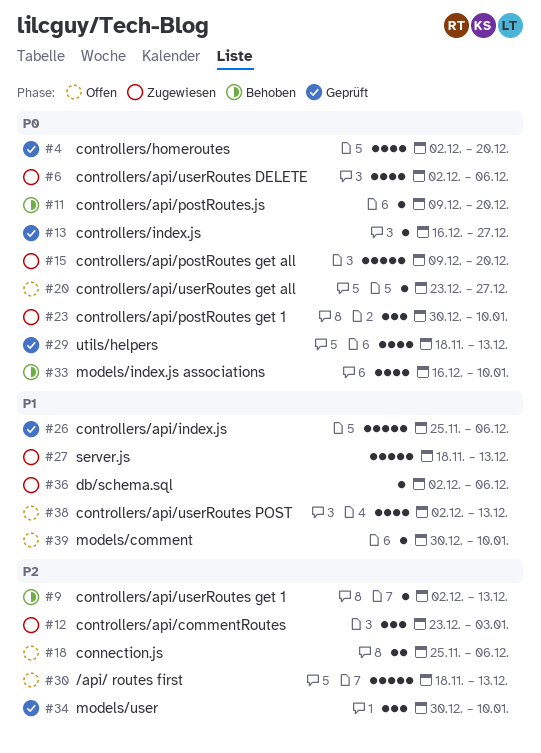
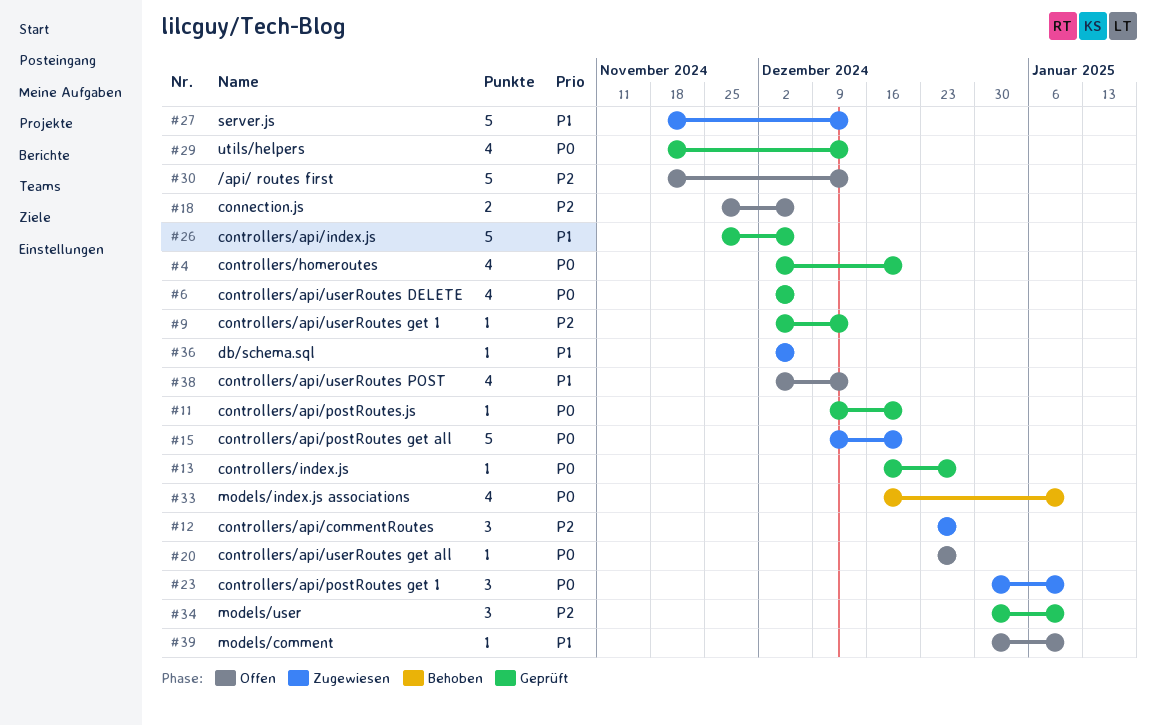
#6, status: Zugewiesen -> Geprüft
#9, status: Behoben -> Geprüft
#11, status: Behoben -> Geprüft
#12, due: Jan 3 -> Dec 27

